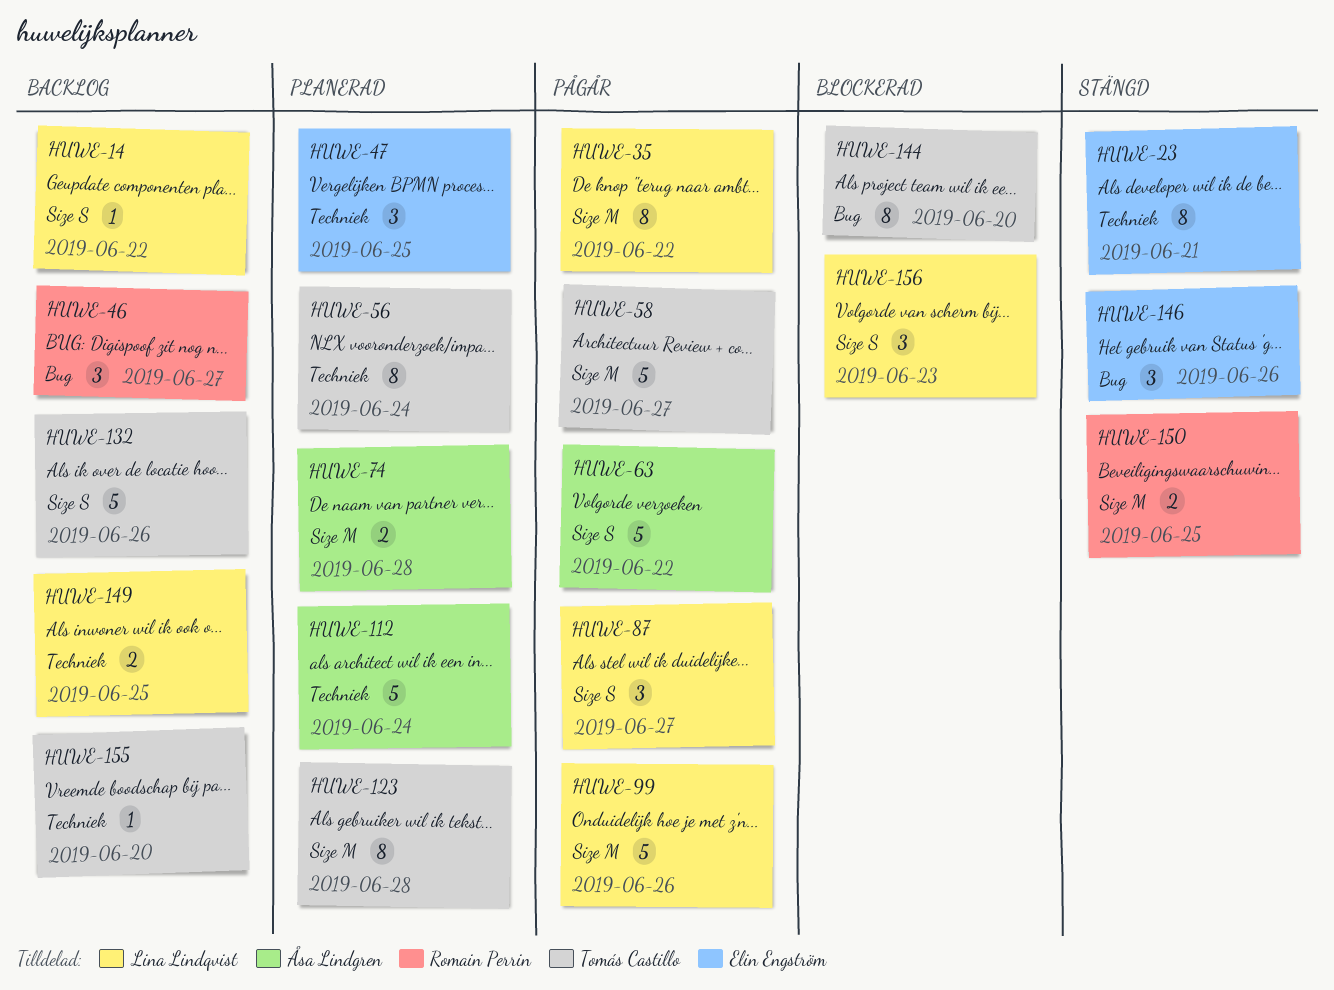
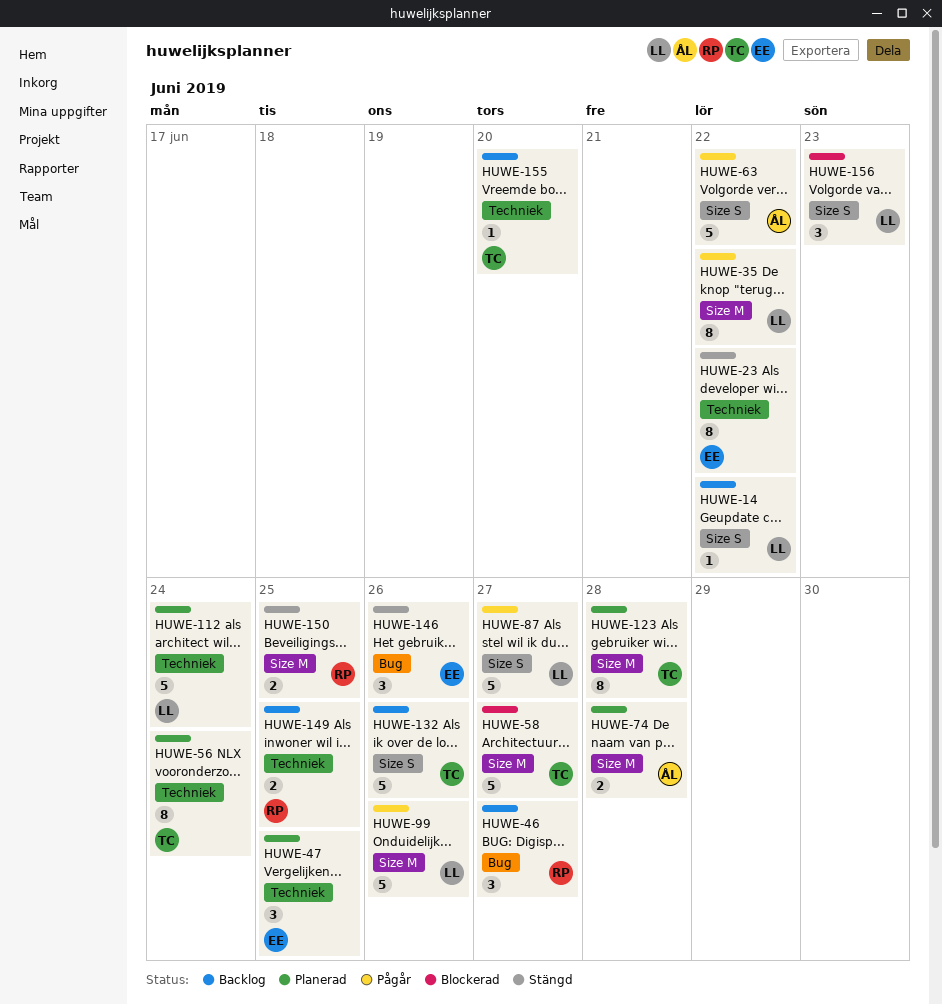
HUWE-23, due: Jun 21 -> Jun 22
HUWE-58, status: Pågår -> Blockerad
HUWE-87, estimate: 3 -> 5
HUWE-112, owner: Åsa Lindgren -> Lina Lindqvist
HUWE-144: present -> none
HUWE-149, owner: Lina Lindqvist -> Romain Perrin

